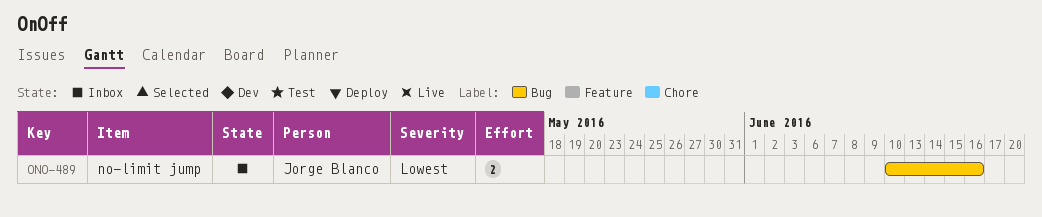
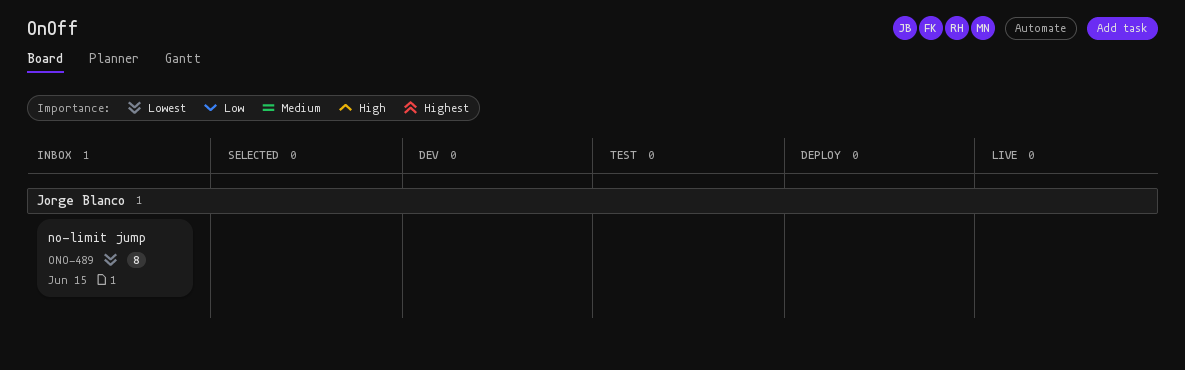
ONO-489, estimate: 2 -> 8
ONO-489, due: Jun 16 -> Jun 15

